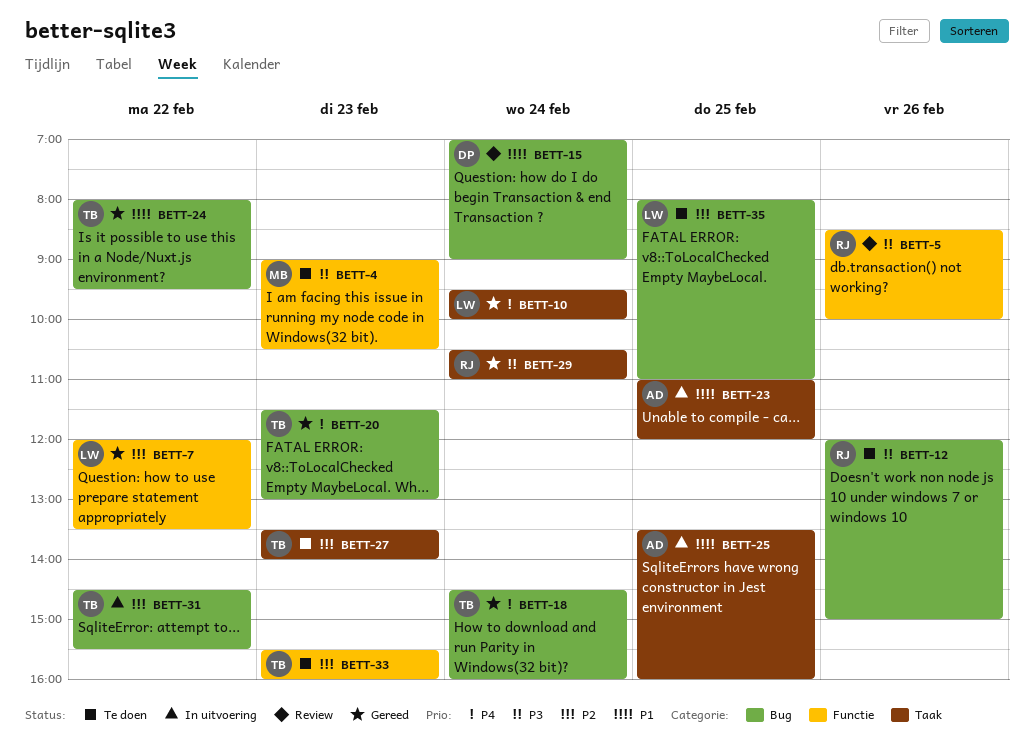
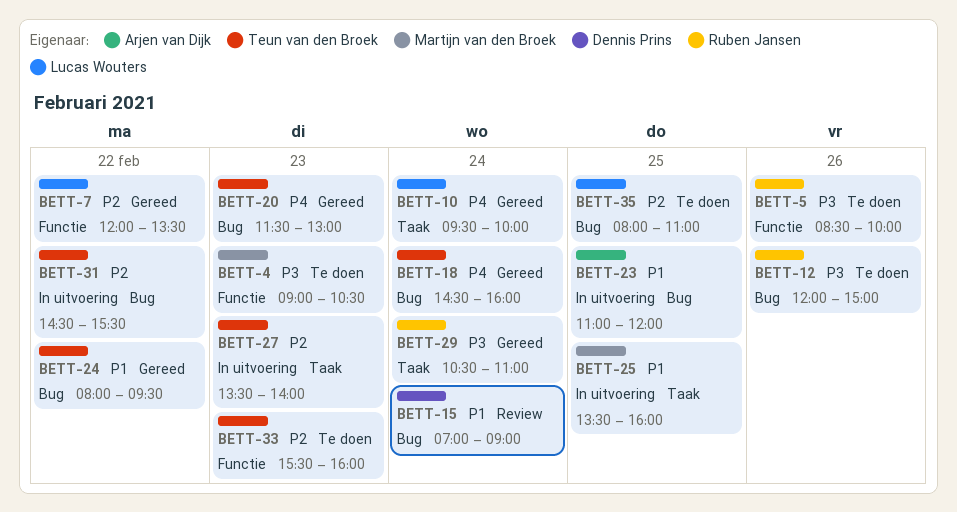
BETT-5, status: Review -> Te doen
BETT-23, label: Taak -> Bug
BETT-25, owner: Arjen van Dijk -> Martijn van den Broek
BETT-27, status: Te doen -> In uitvoering

